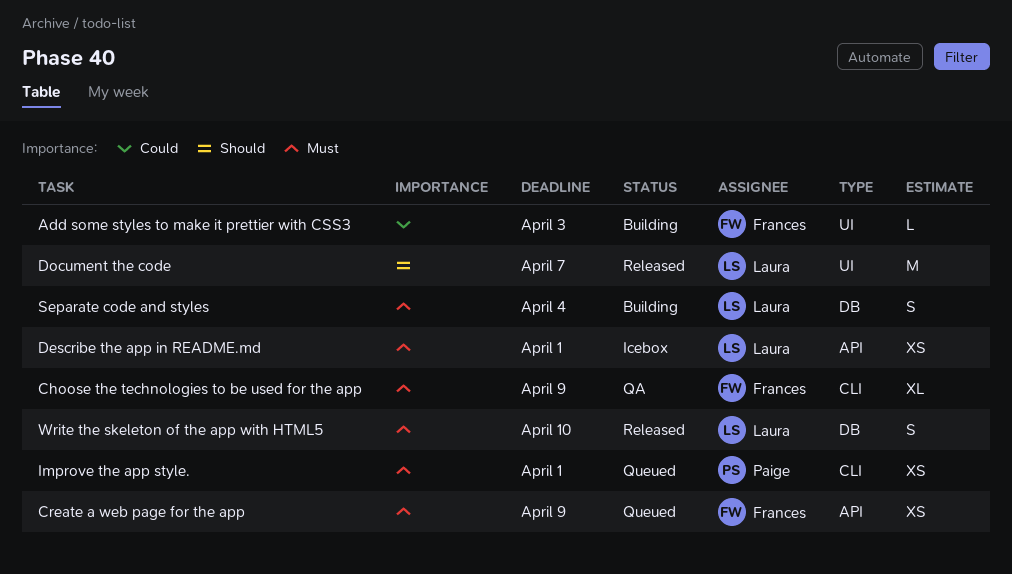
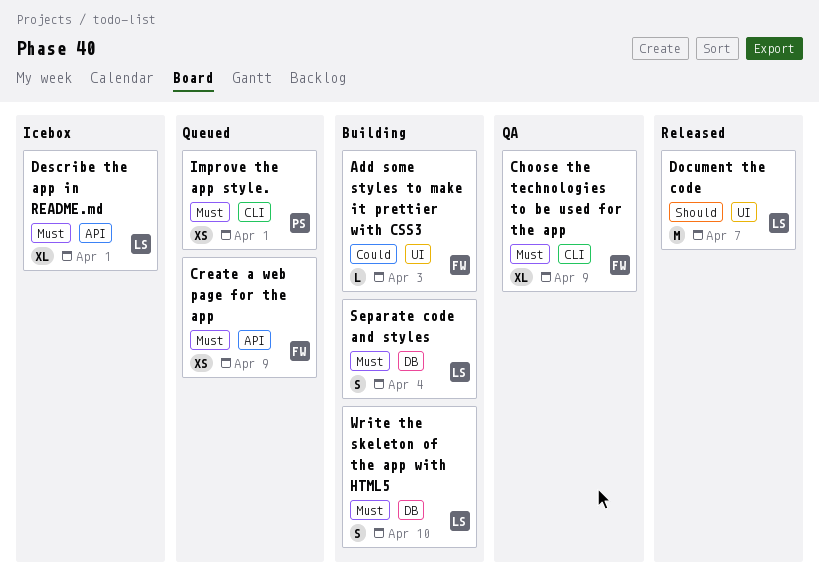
Describe the app in README.md, estimate: XS -> XL
Write the skeleton of the app with HTML5, status: Released -> Building

